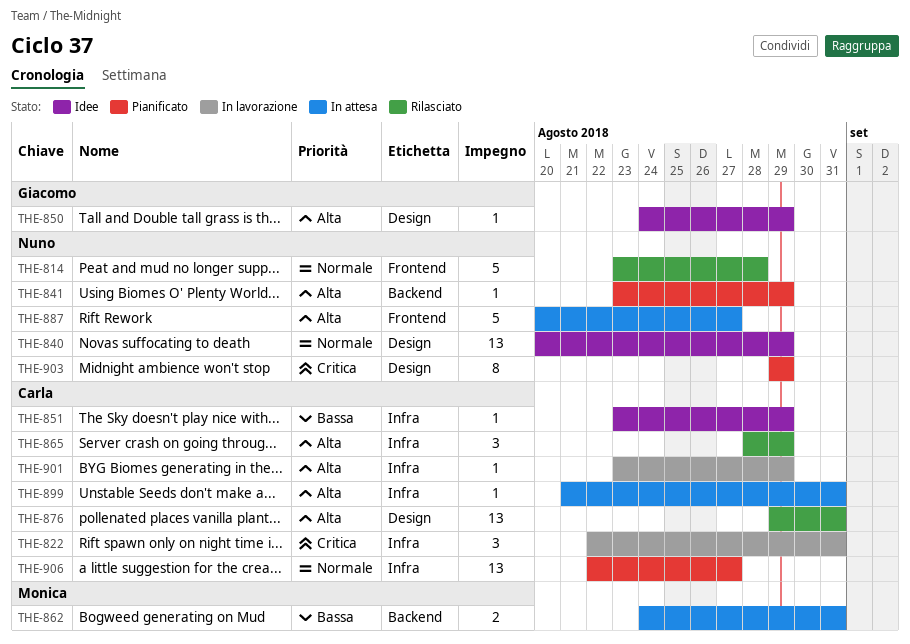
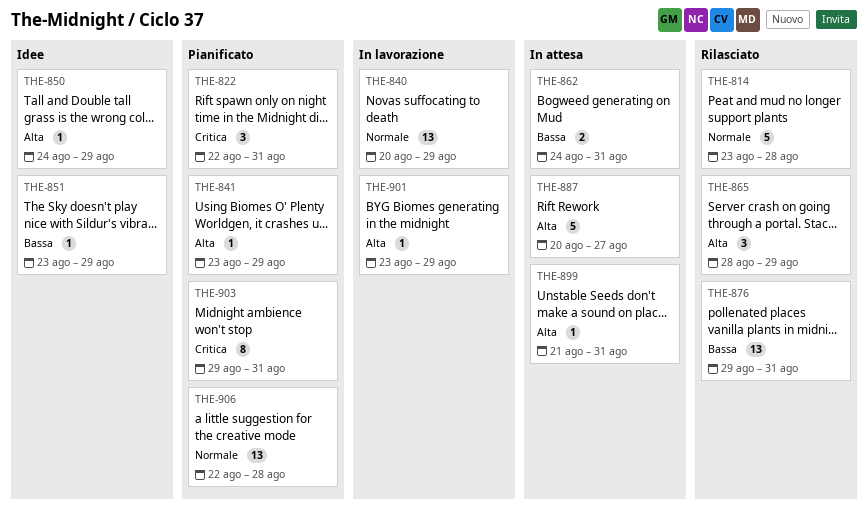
THE-822, status: In lavorazione -> Pianificato
THE-840, status: Idee -> In lavorazione
THE-876, priority: Alta -> Bassa
THE-903, due: Aug 29 -> Aug 31
THE-906, due: Aug 27 -> Aug 28

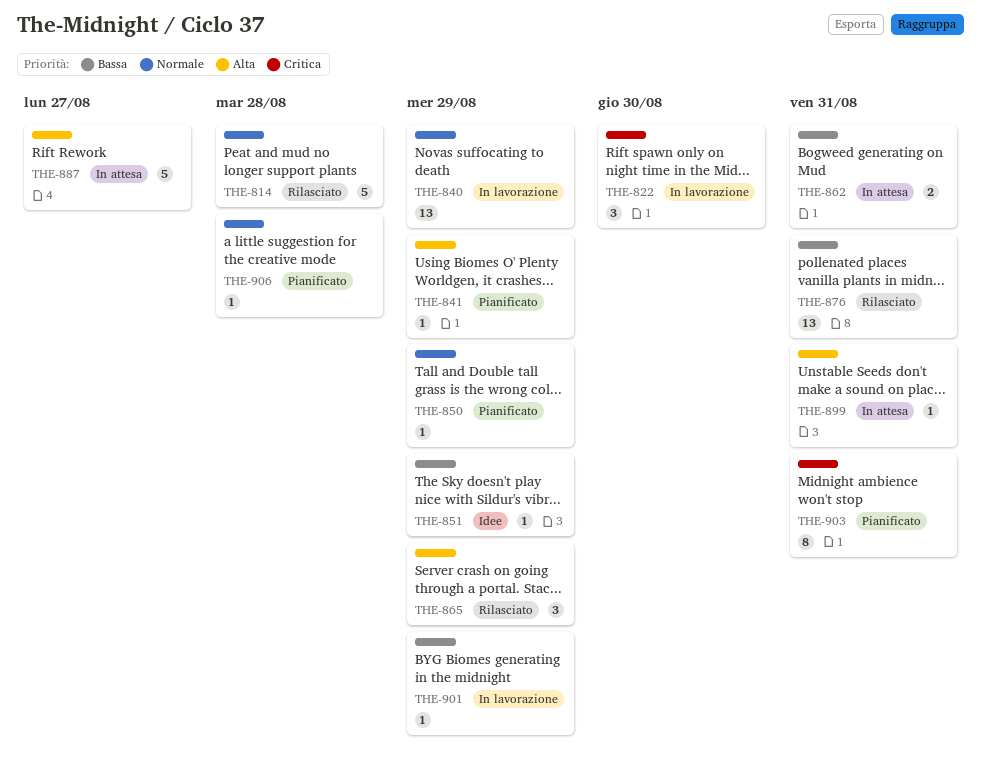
THE-822, status: Pianificato -> In lavorazione
THE-822, due: Aug 31 -> Aug 30
THE-850, status: Idee -> Pianificato
THE-850, priority: Alta -> Normale
THE-901, priority: Alta -> Bassa
THE-906, estimate: 13 -> 1

